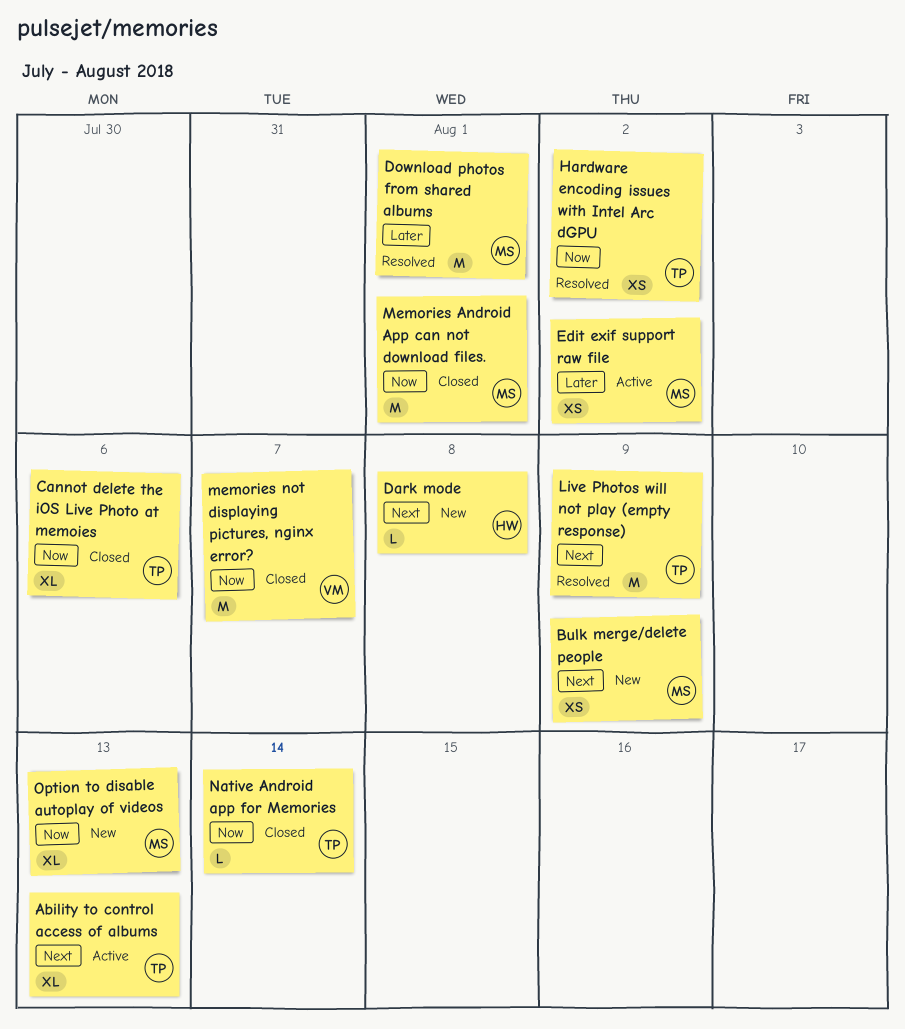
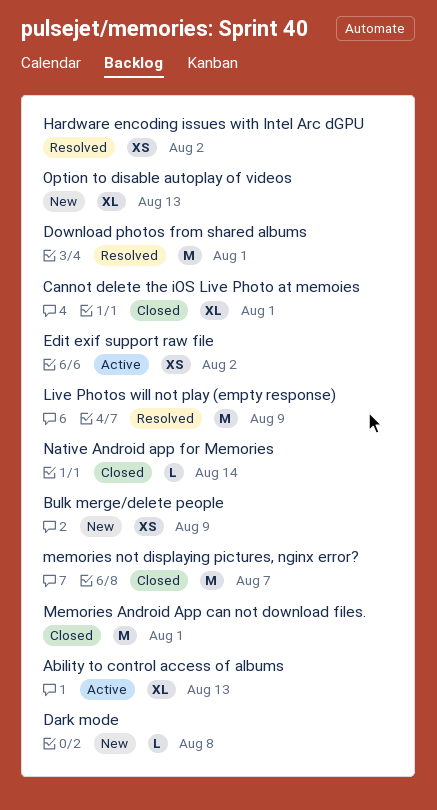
Cannot delete the iOS Live Photo at memoies, due: Aug 6 -> Aug 1

